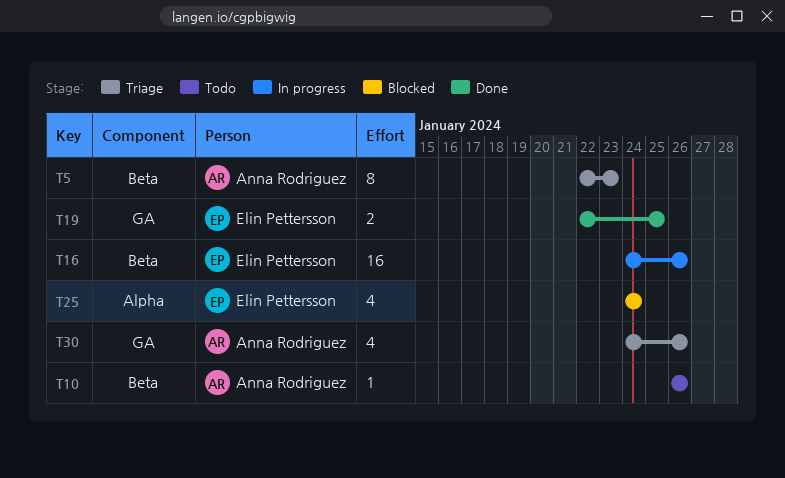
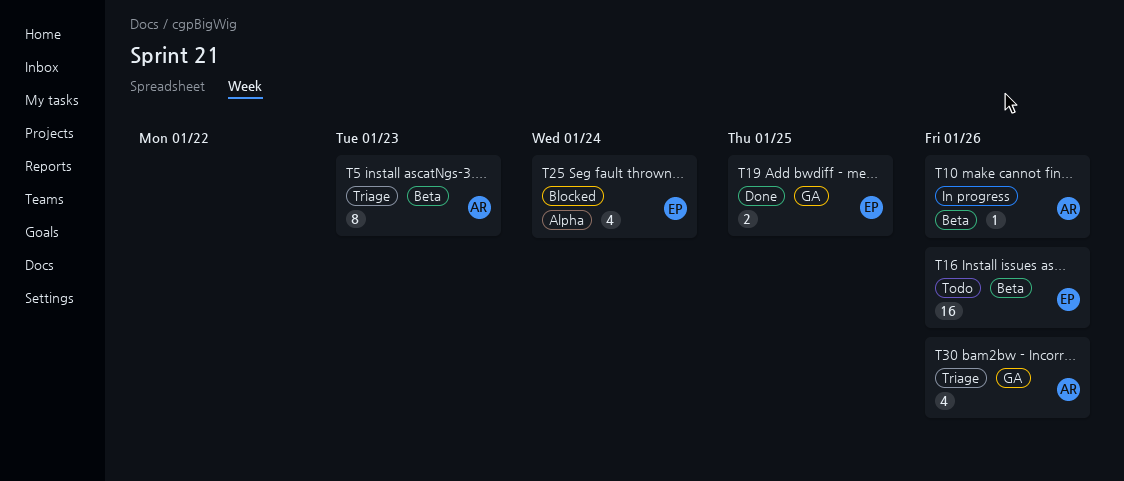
T10, status: Todo -> In progress
T16, status: In progress -> Todo

